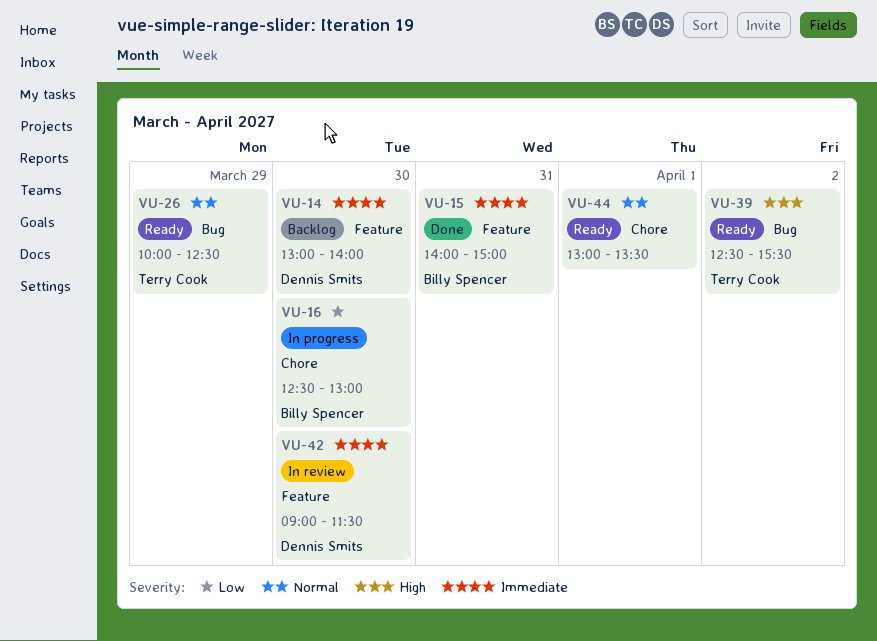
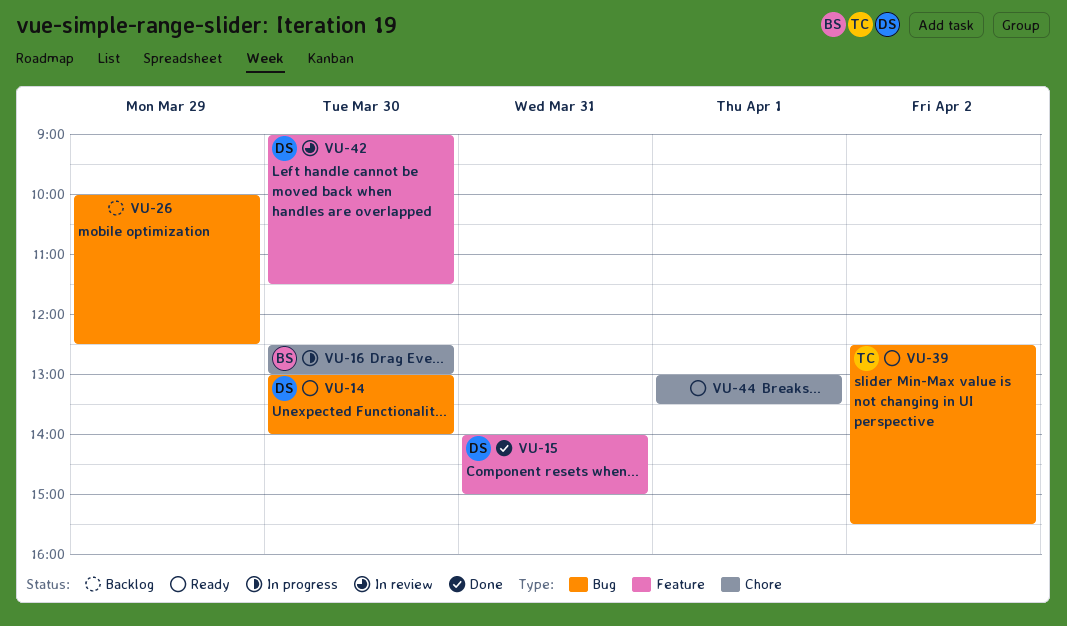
VU-14, status: Backlog -> Ready
VU-14, label: Feature -> Bug
VU-15, owner: Billy Spencer -> Dennis Smits
VU-26, status: Ready -> Backlog
VU-26, owner: Terry Cook -> none

